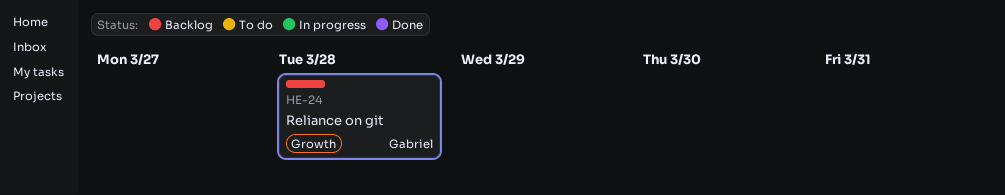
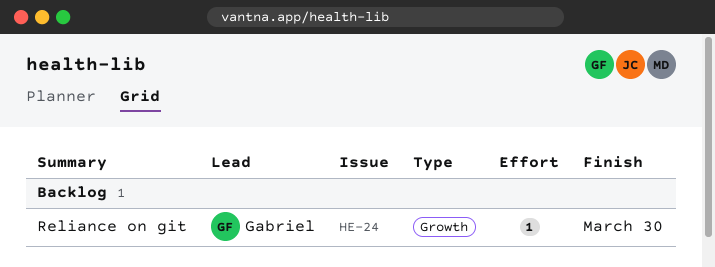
HE-24, due: Mar 28 -> Mar 30

